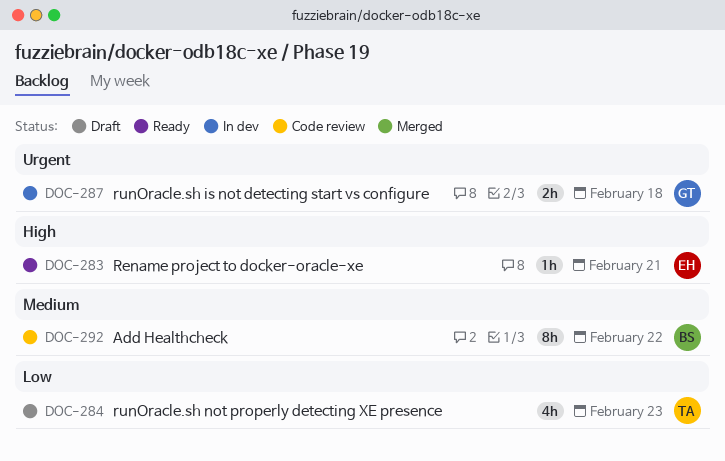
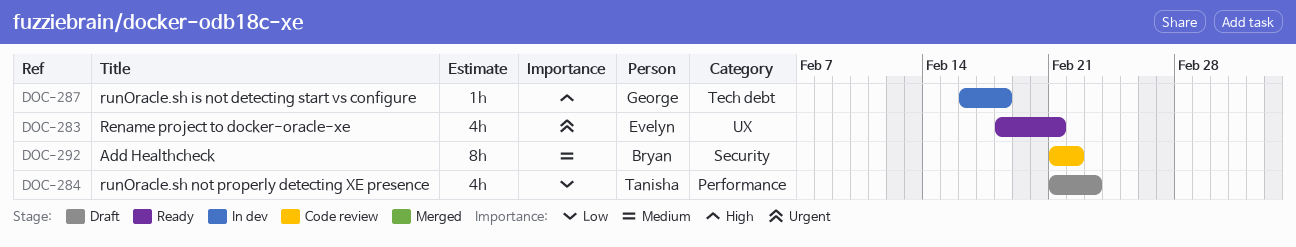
DOC-283, priority: High -> Urgent
DOC-283, estimate: 1h -> 4h
DOC-287, priority: Urgent -> High
DOC-287, estimate: 2h -> 1h

